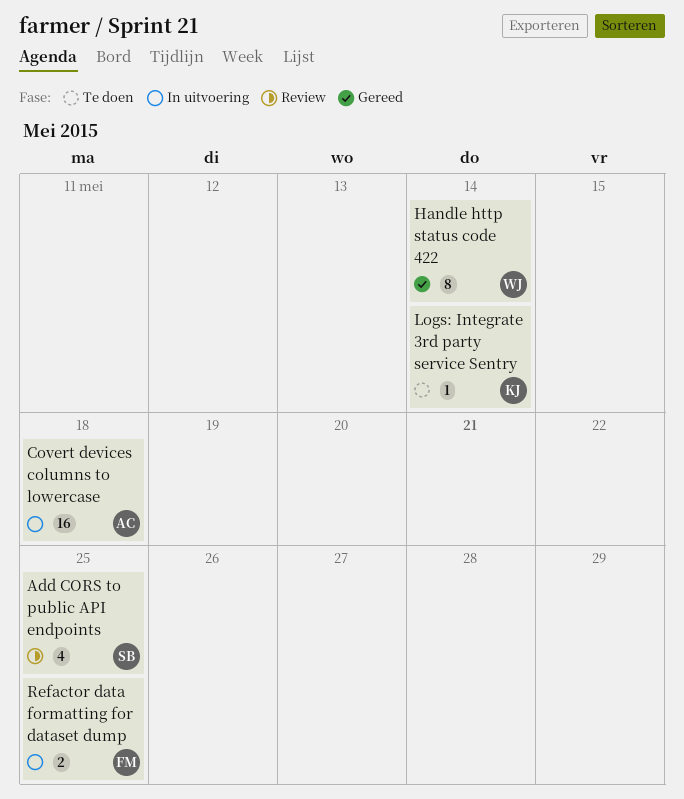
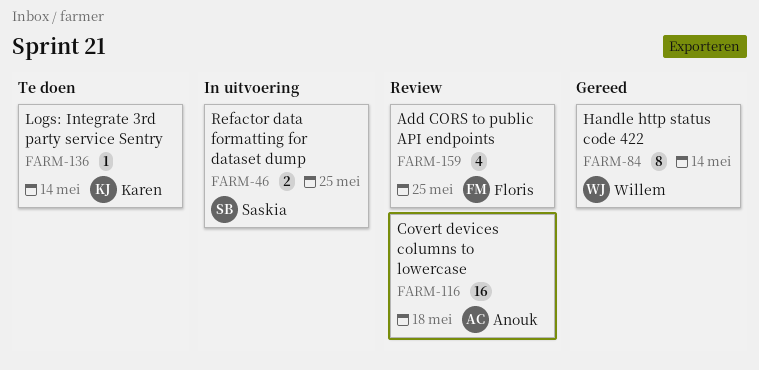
Add CORS to public API endpoints, owner: Saskia -> Floris
Covert devices columns to lowercase, status: In uitvoering -> Review
Refactor data formatting for dataset dump, owner: Floris -> Saskia

